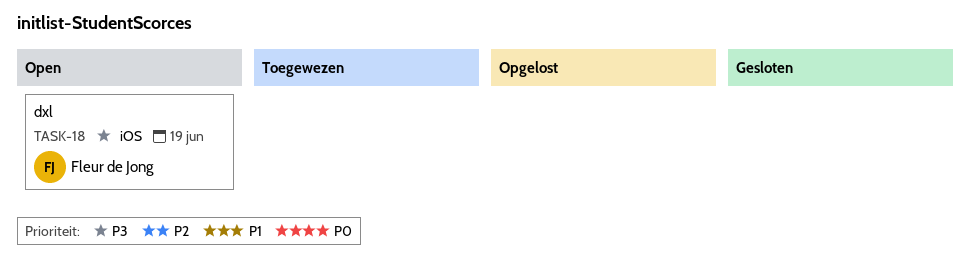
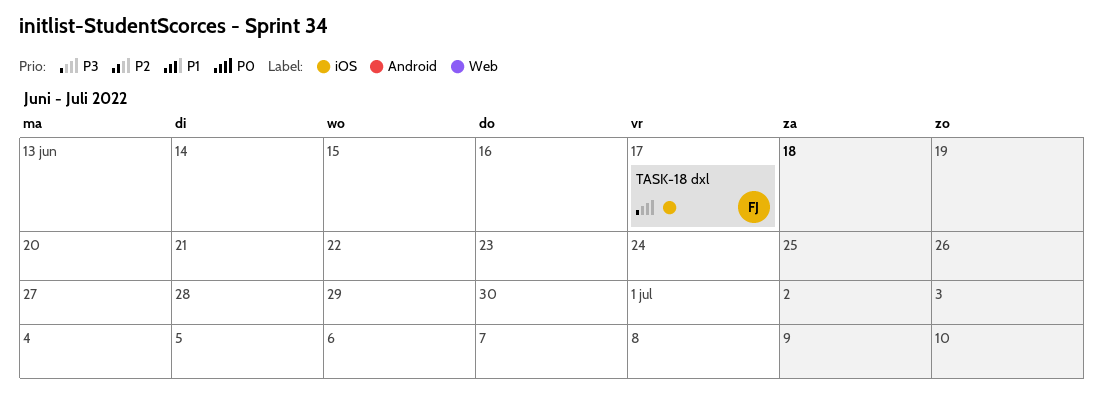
TASK-18, due: Jun 19 -> Jun 17

